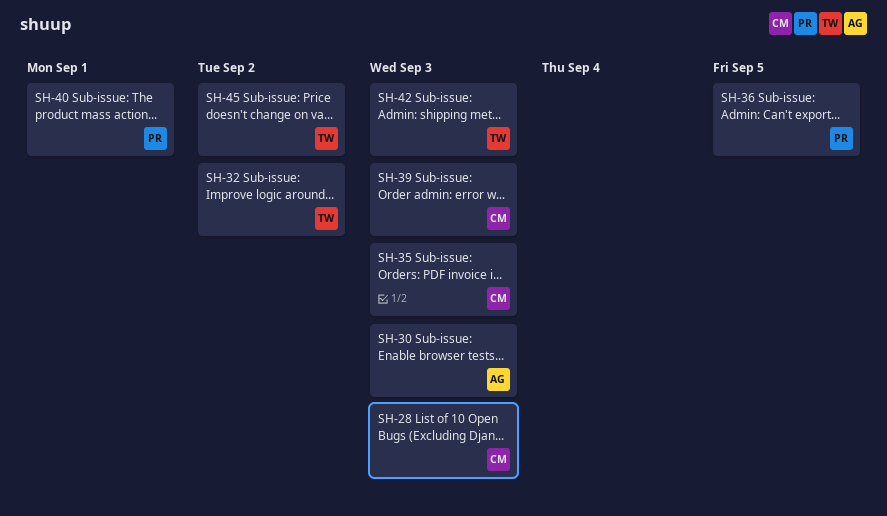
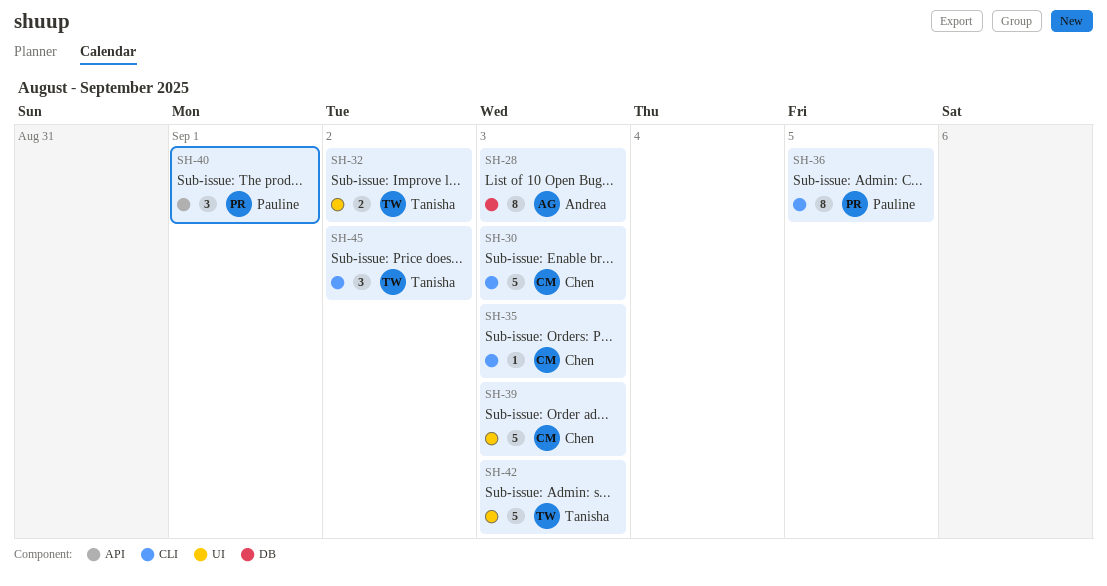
SH-28, owner: Chen -> Andrea
SH-30, owner: Andrea -> Chen

